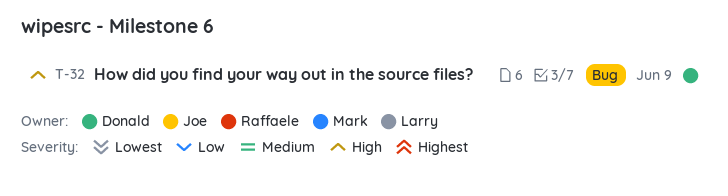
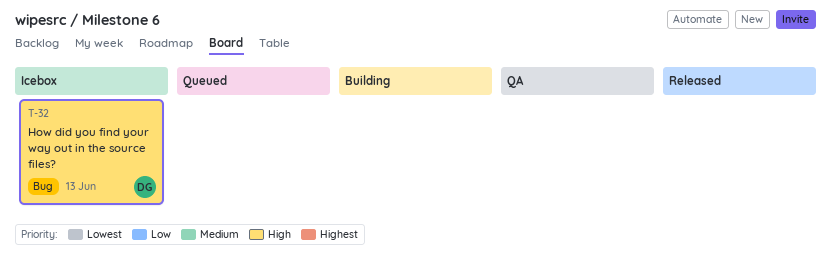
T-32, due: Jun 9 -> Jun 13

